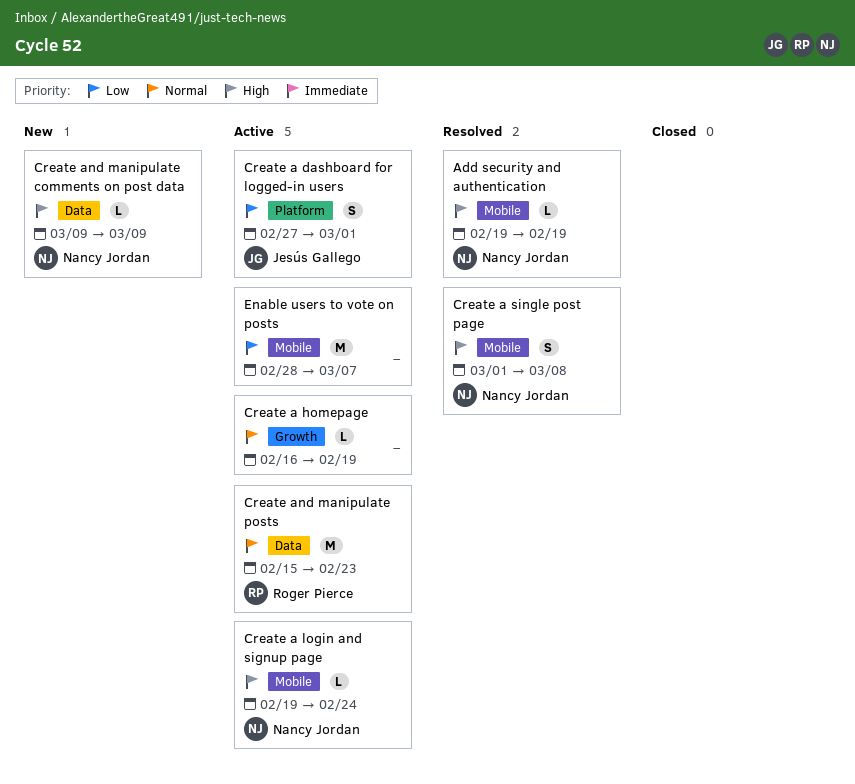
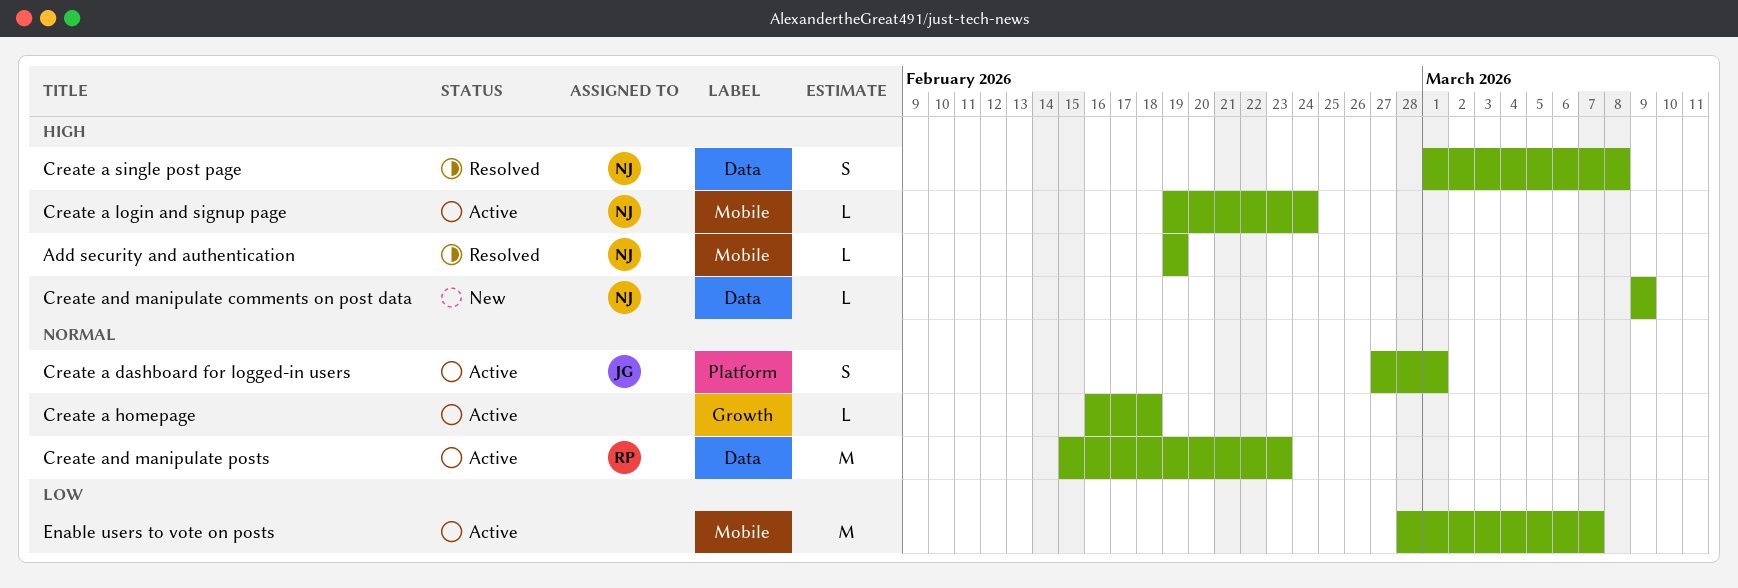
Create a dashboard for logged-in users, priority: Low -> Normal
Create a homepage, due: Feb 19 -> Feb 18
Create a single post page, label: Mobile -> Data

